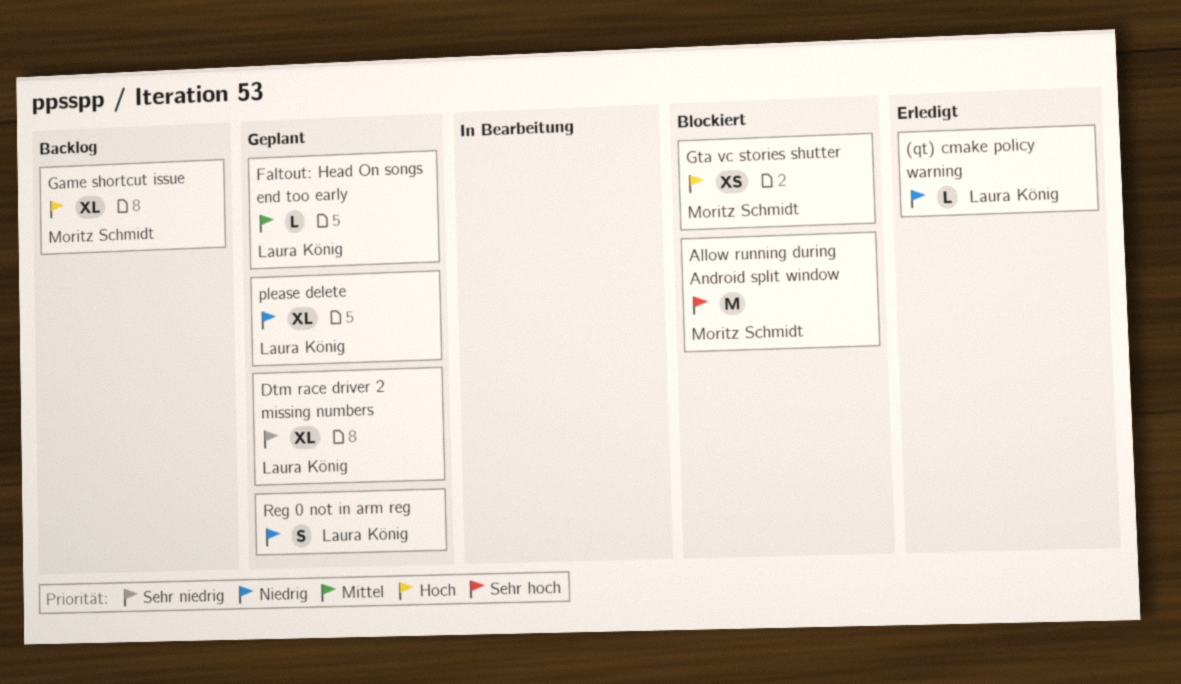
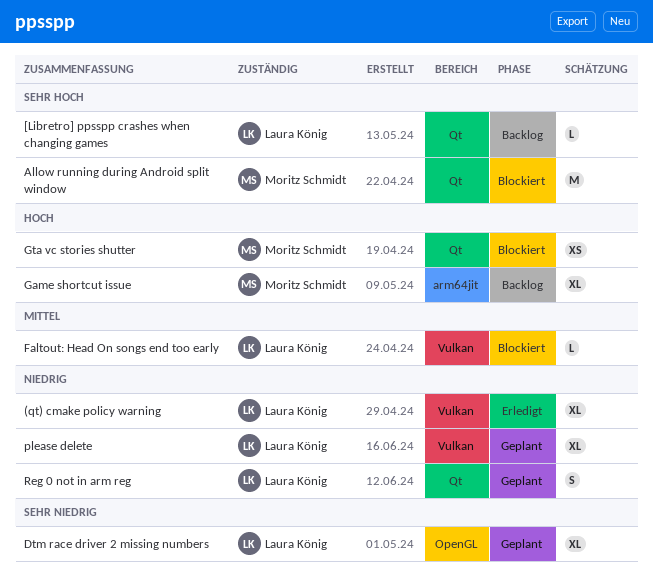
(qt) cmake policy warning, estimate: L -> XL
[Libretro] ppsspp crashes when changing games: none -> present
Faltout: Head On songs end too early, status: Geplant -> Blockiert

